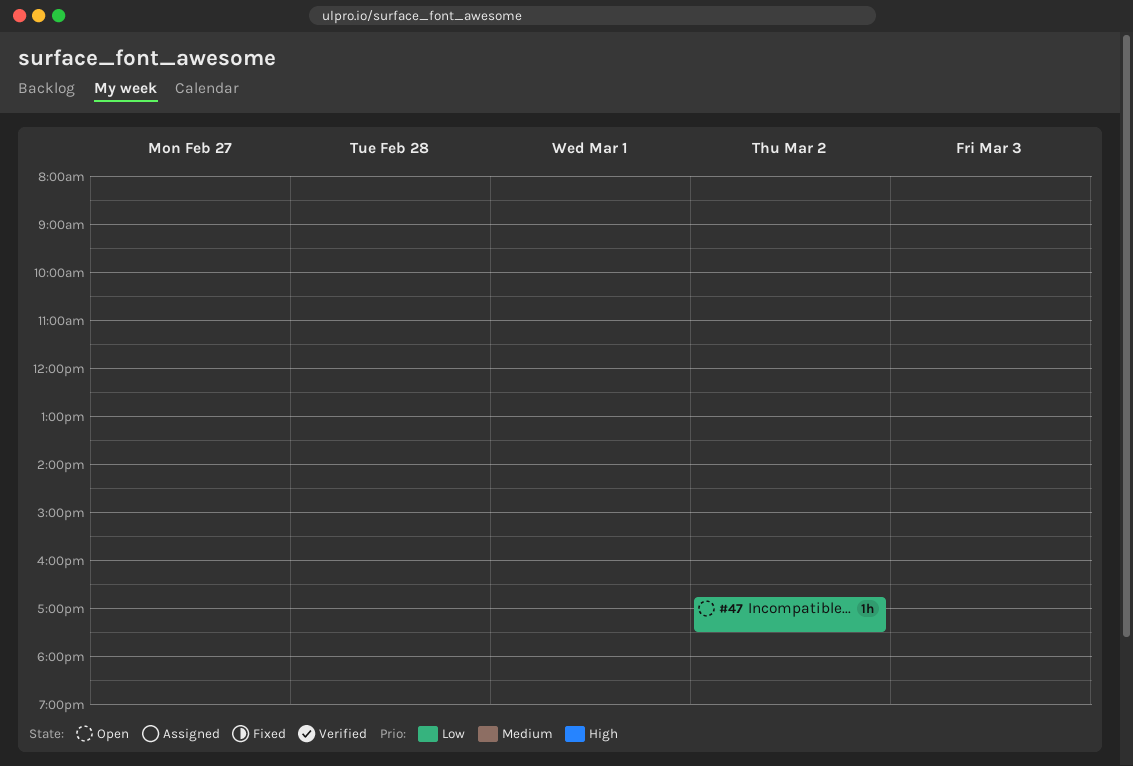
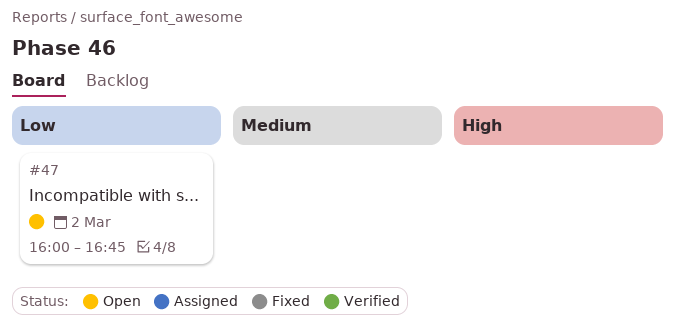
#47, begins: 16:45 -> 16:00
#47, ends: 17:30 -> 16:45

